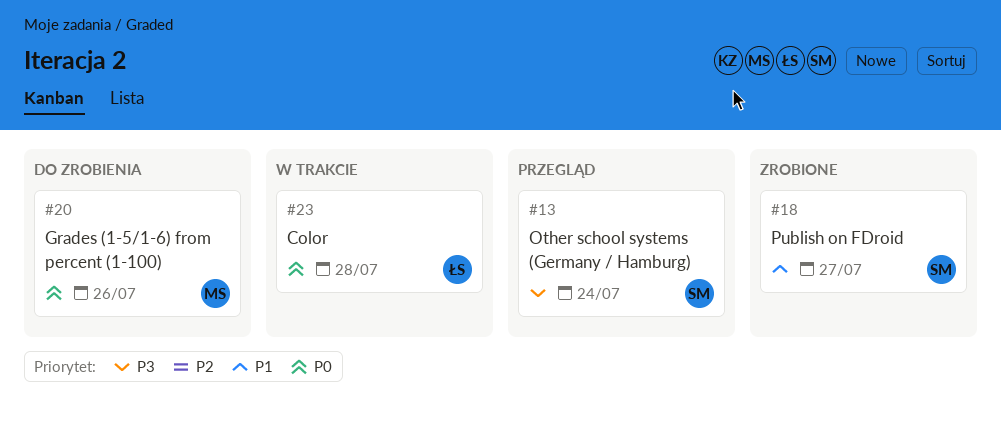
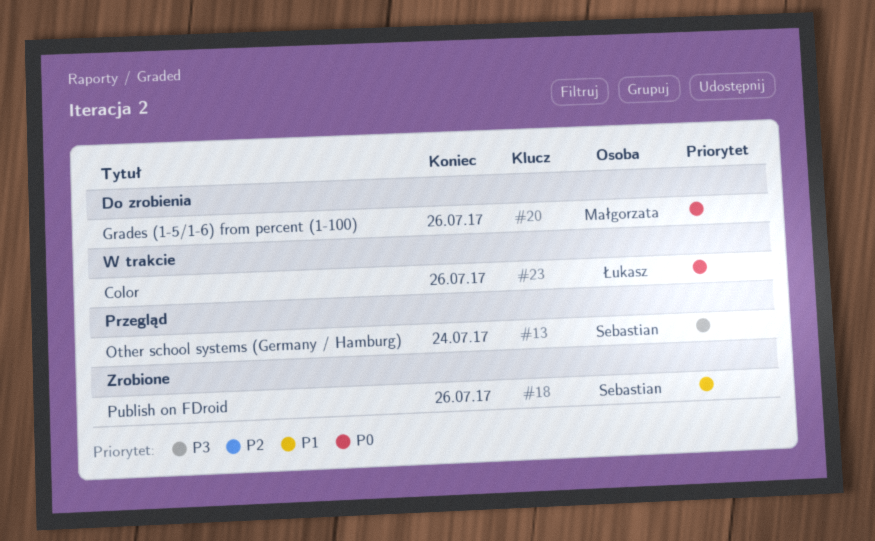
#18, due: Jul 27 -> Jul 26
#23, due: Jul 28 -> Jul 26

